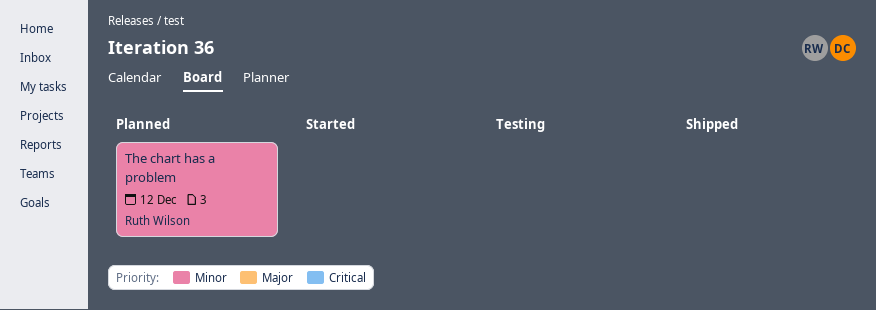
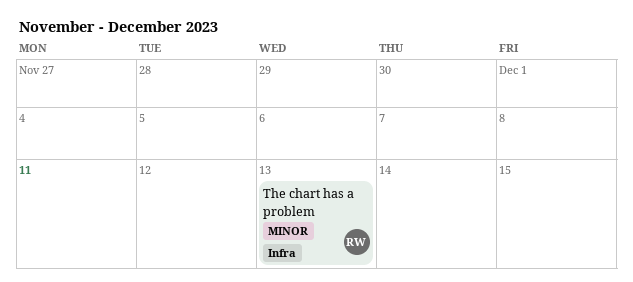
The chart has a problem, due: Dec 12 -> Dec 13

